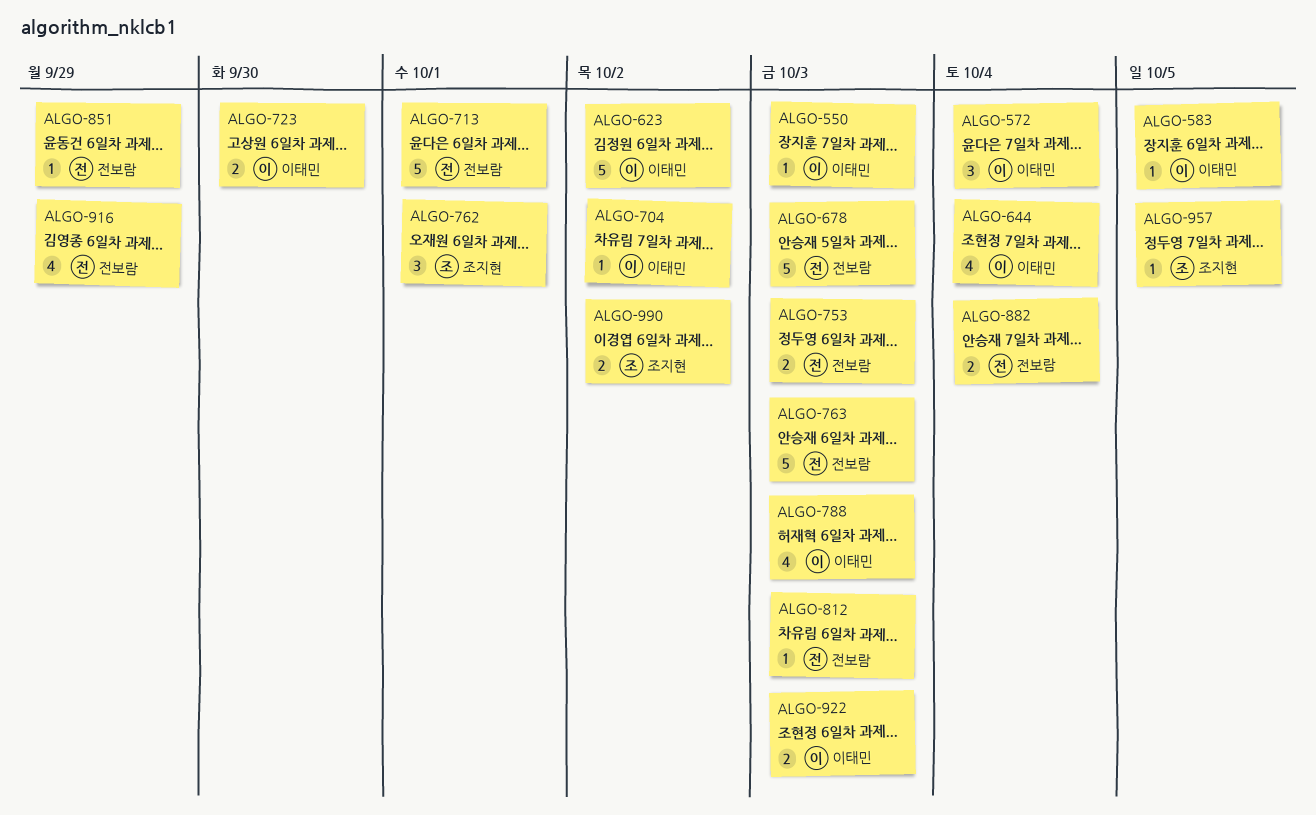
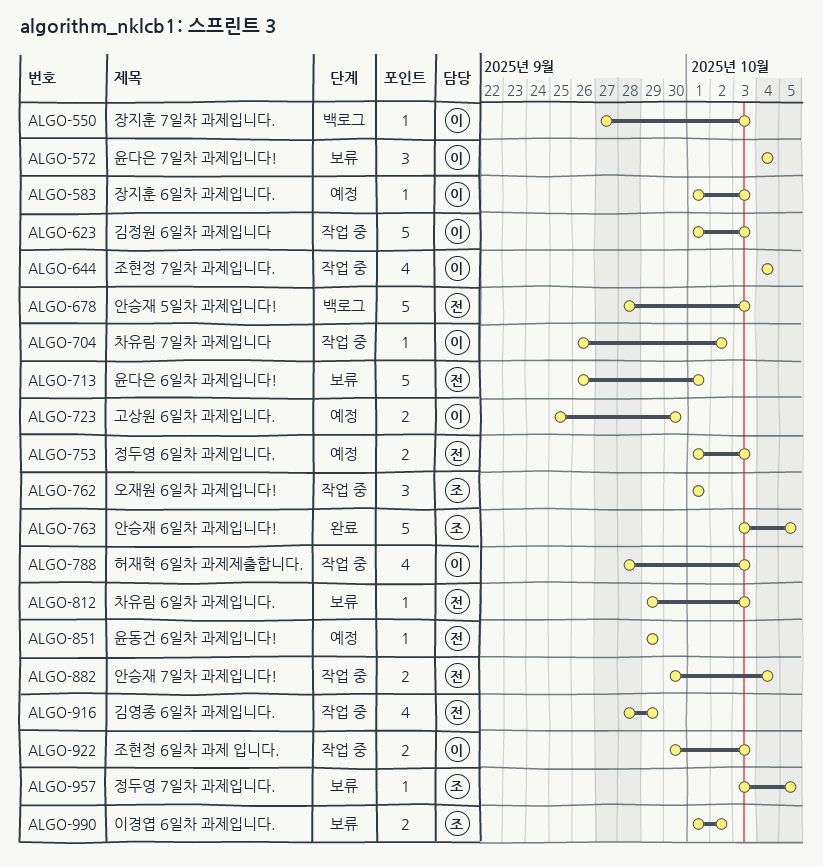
ALGO-583, due: Oct 5 -> Oct 3
ALGO-623, due: Oct 2 -> Oct 3
ALGO-763, owner: 전보람 -> 조지현
ALGO-763, due: Oct 3 -> Oct 5

